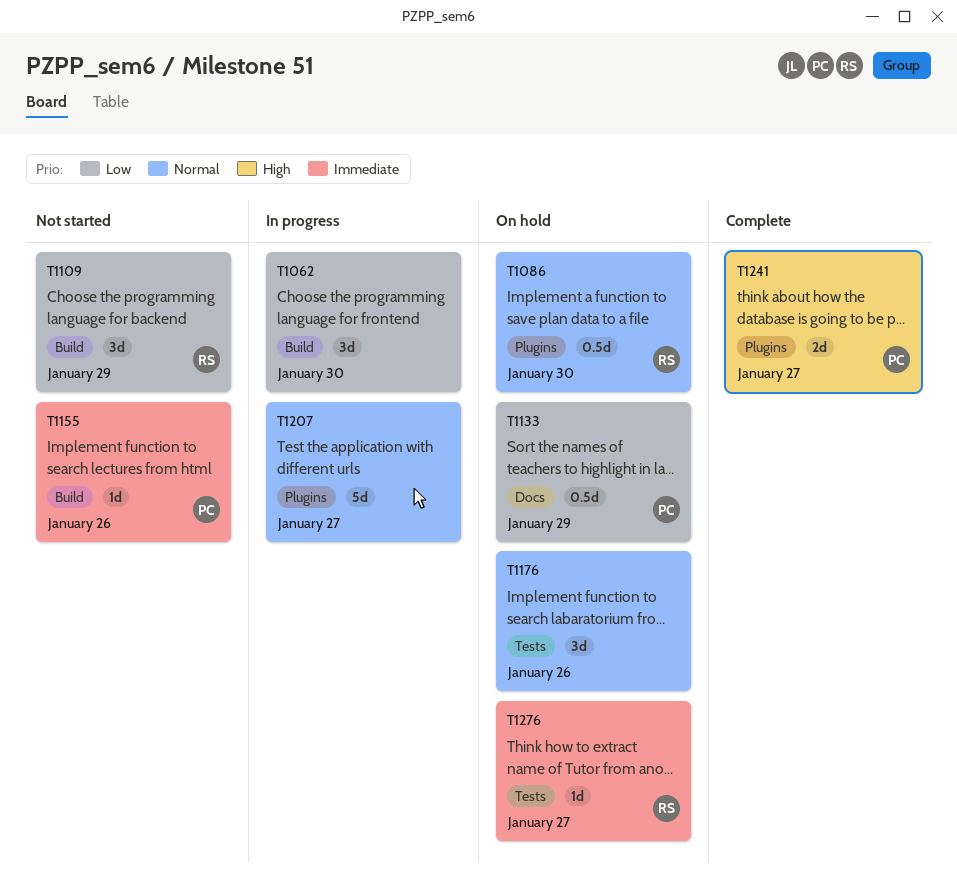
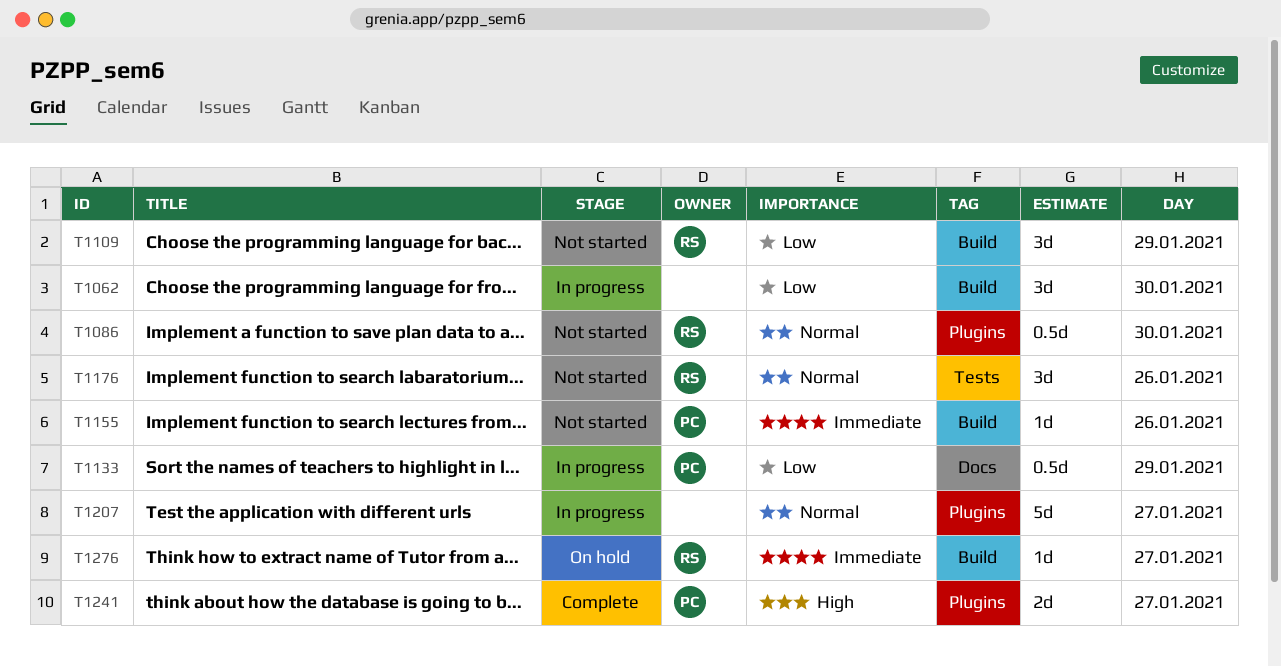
T1086, status: On hold -> Not started
T1133, status: On hold -> In progress
T1176, status: On hold -> Not started
T1176, owner: none -> RS
T1276, label: Tests -> Build

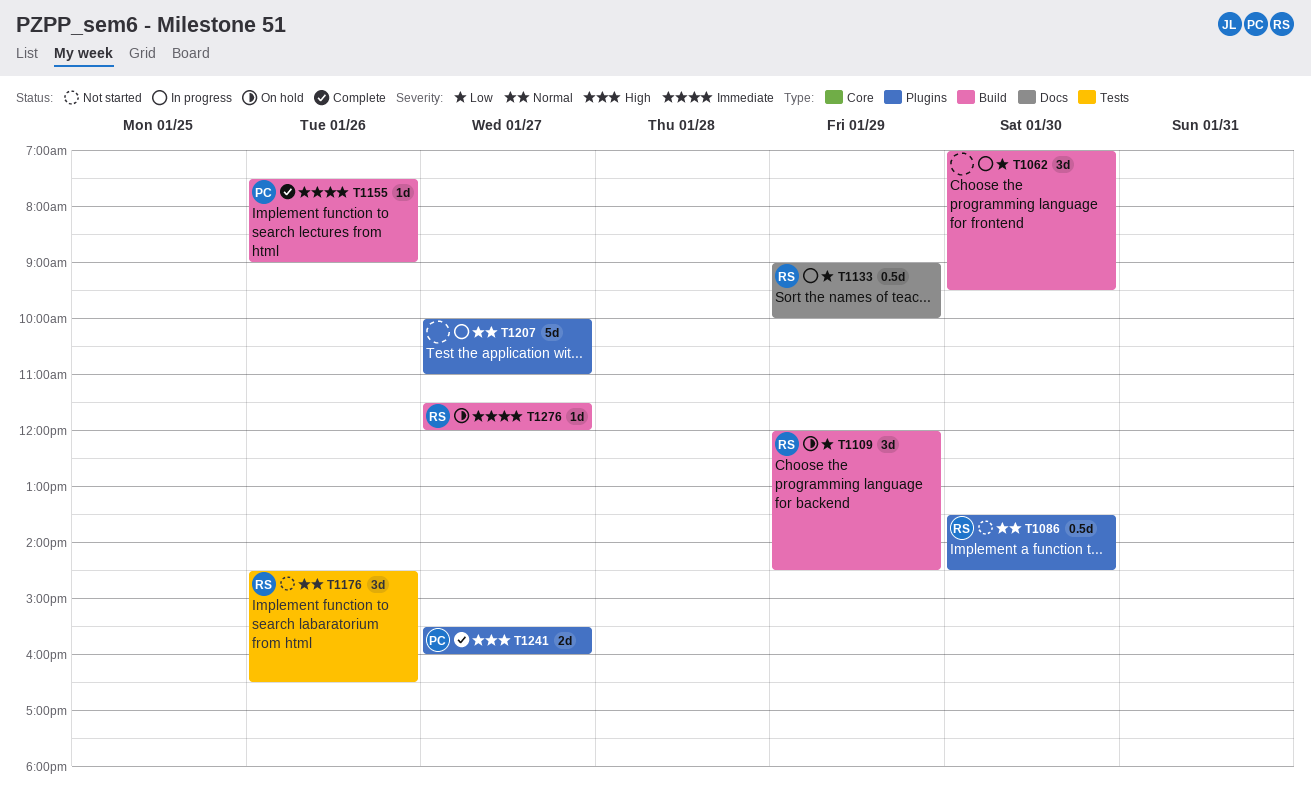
T1109, status: Not started -> On hold
T1133, owner: PC -> RS
T1155, status: Not started -> Complete

